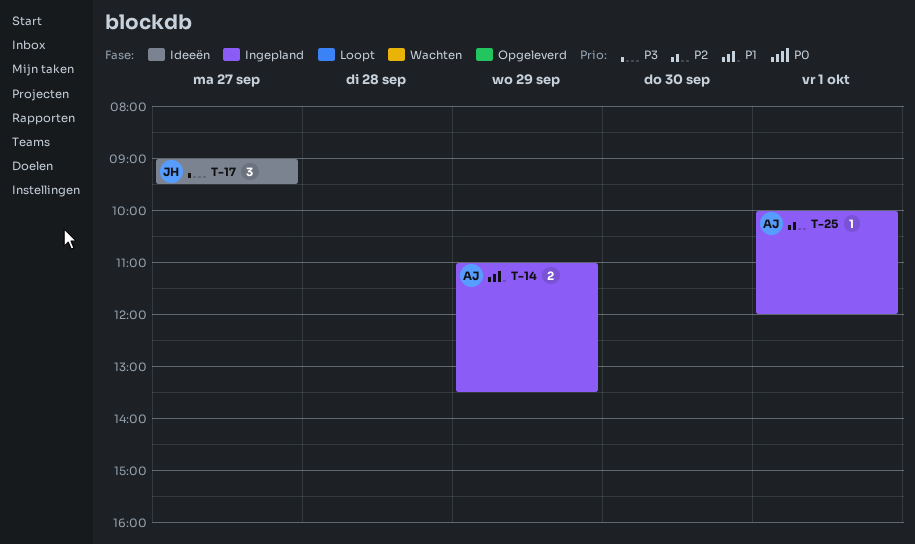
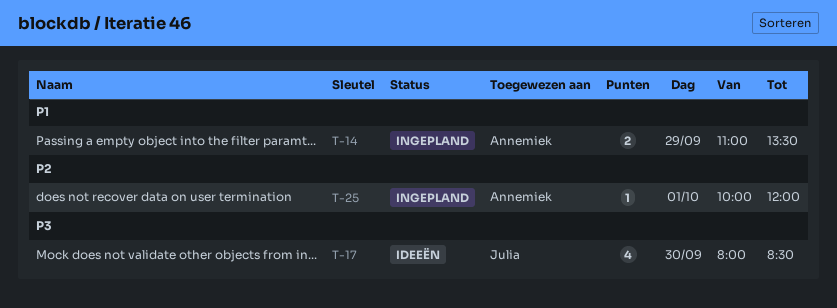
T-17, estimate: 3 -> 4
T-17, day: Sep 27 -> Sep 30
T-17, begins: 09:00 -> 08:00
T-17, ends: 09:30 -> 08:30

